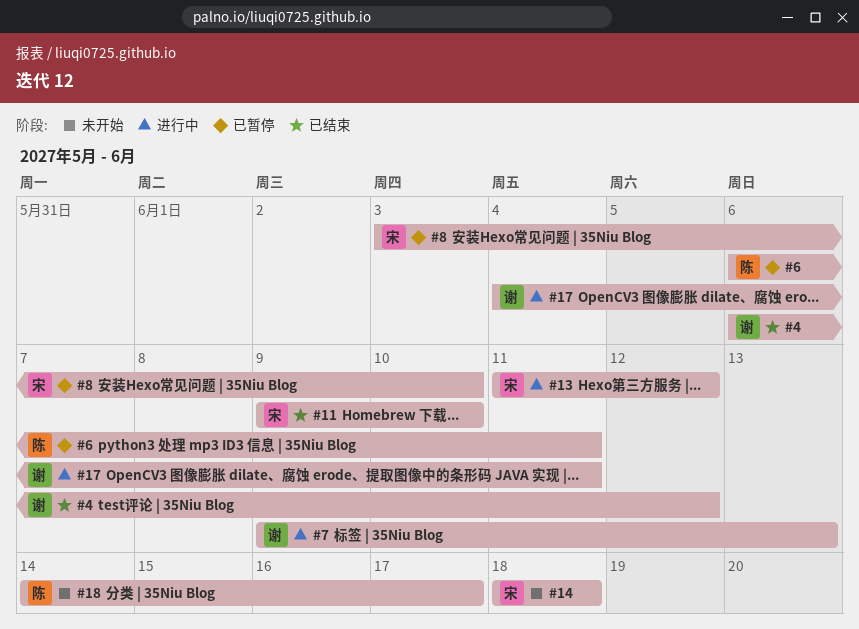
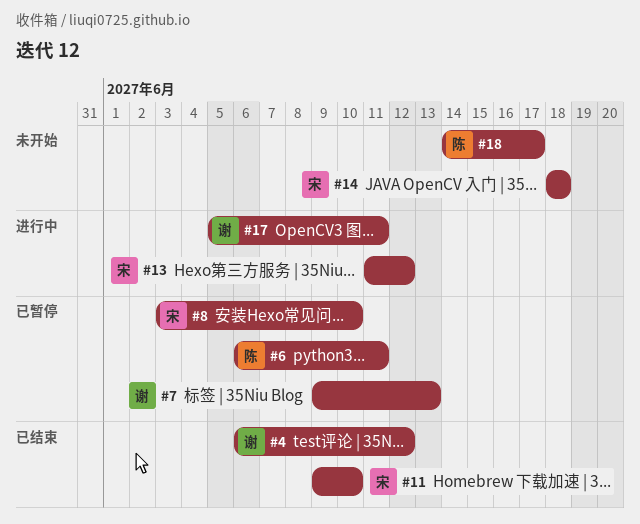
#7, status: 进行中 -> 已暂停
#17, start: Jun 4 -> Jun 5

